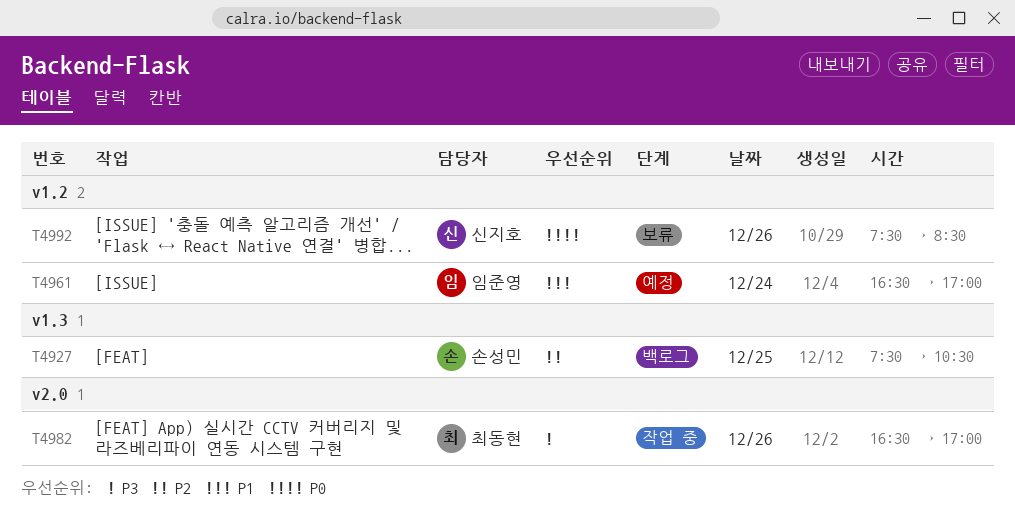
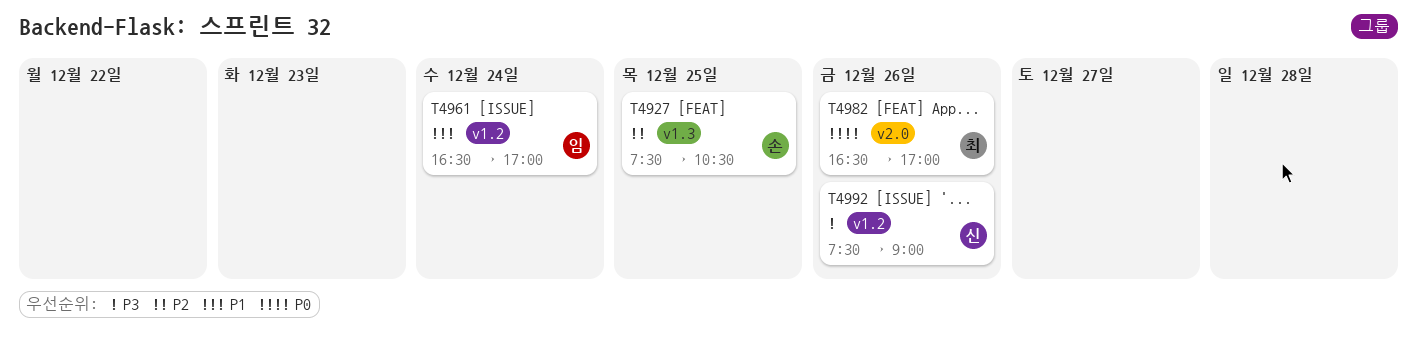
T4982, priority: P3 -> P0
T4992, priority: P0 -> P3
T4992, ends: 08:30 -> 09:00

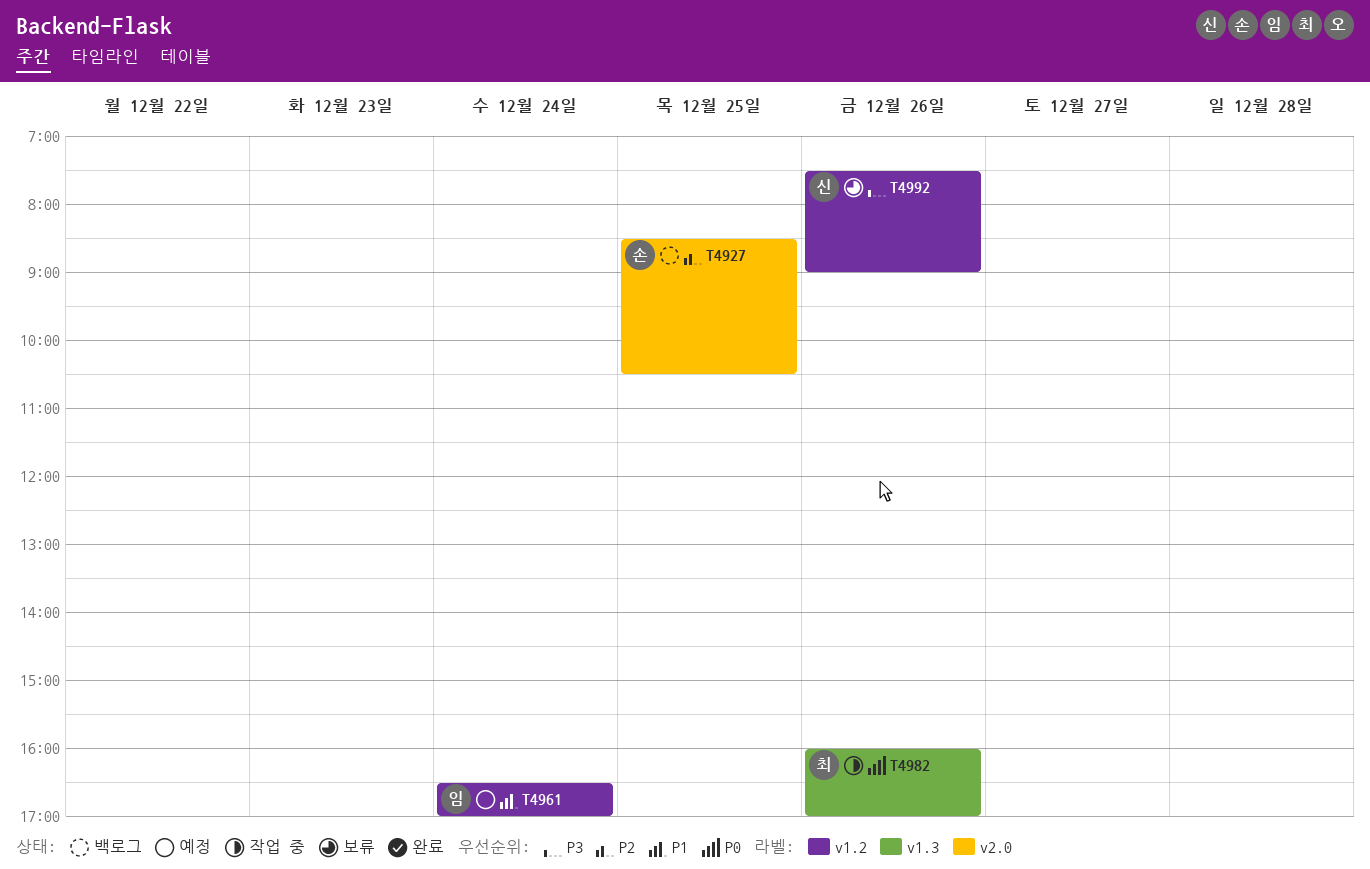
T4927, label: v1.3 -> v2.0
T4927, begins: 07:30 -> 08:30
T4982, label: v2.0 -> v1.3
T4982, begins: 16:30 -> 16:00

